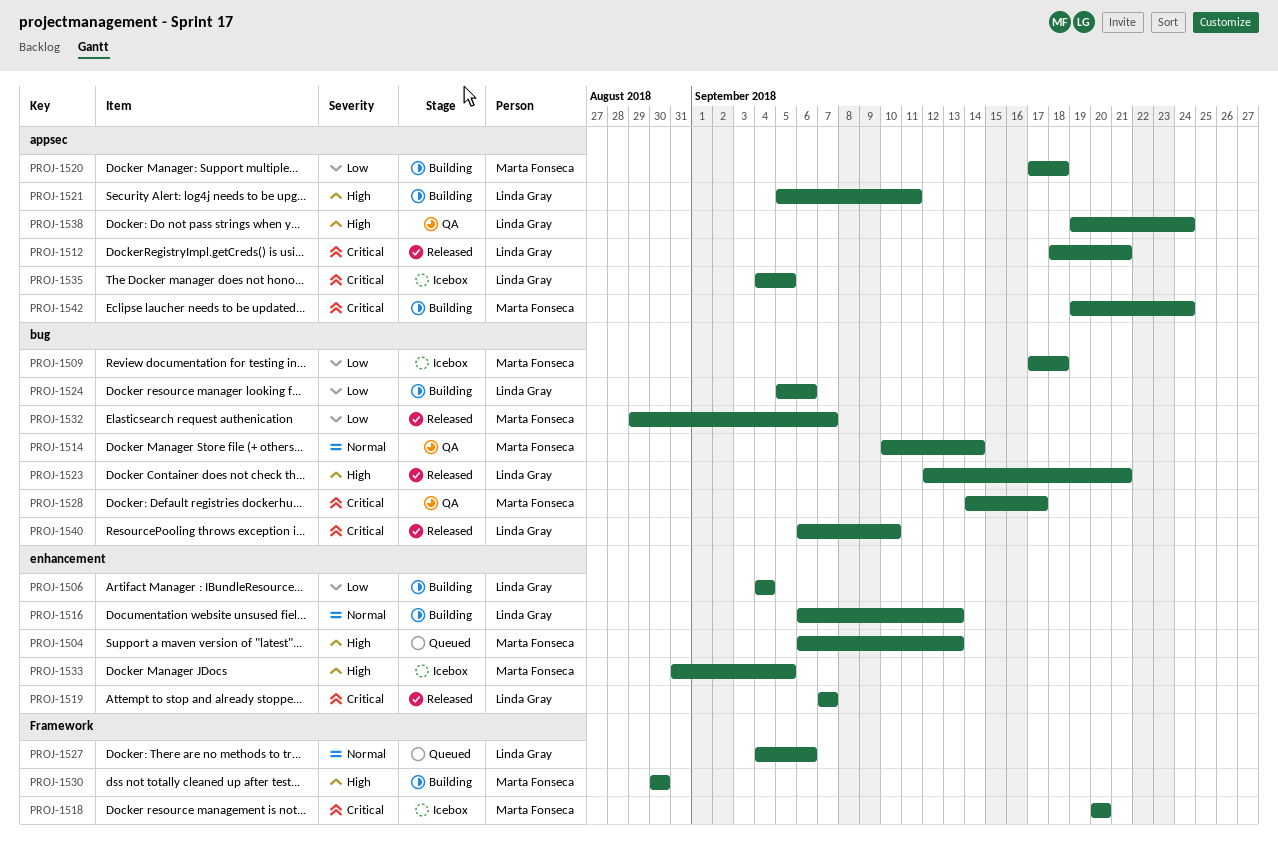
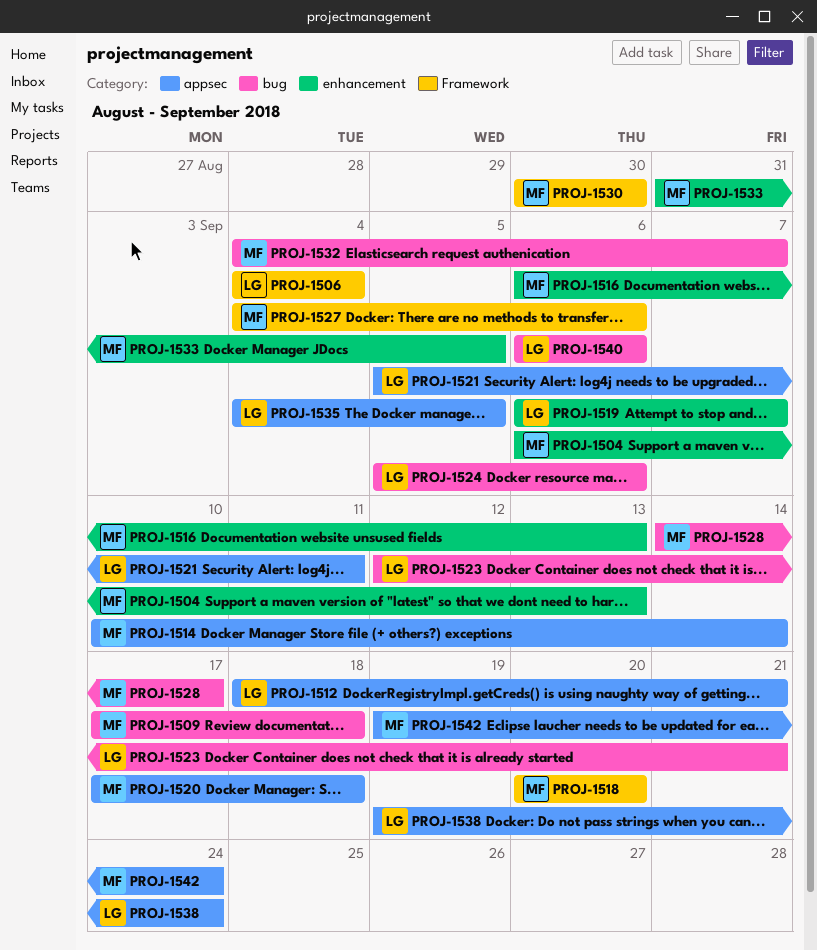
PROJ-1506, label: enhancement -> Framework
PROJ-1514, label: bug -> appsec
PROJ-1516, owner: Linda Gray -> Marta Fonseca
PROJ-1519, start: Sep 7 -> Sep 6
PROJ-1527, owner: Linda Gray -> Marta Fonseca
PROJ-1532, start: Aug 29 -> Sep 4
PROJ-1540, due: Sep 10 -> Sep 6

